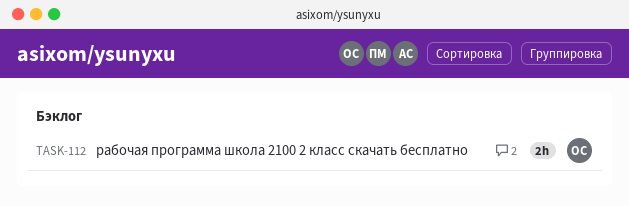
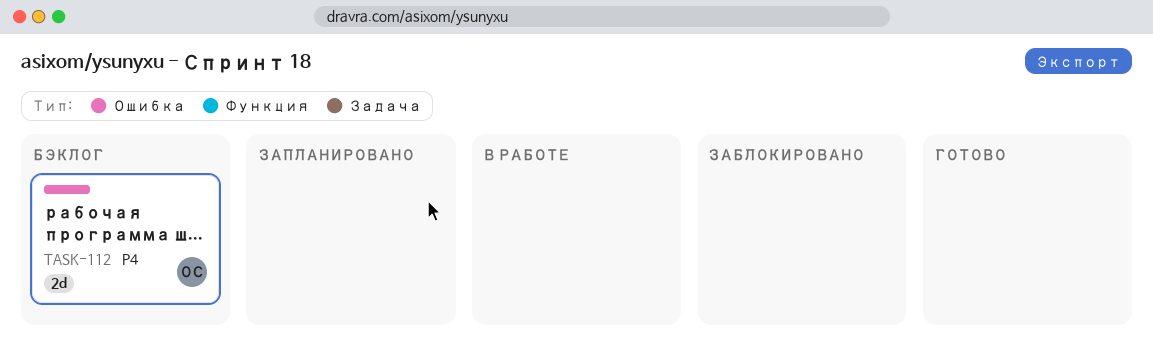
TASK-112, estimate: 2h -> 2d

